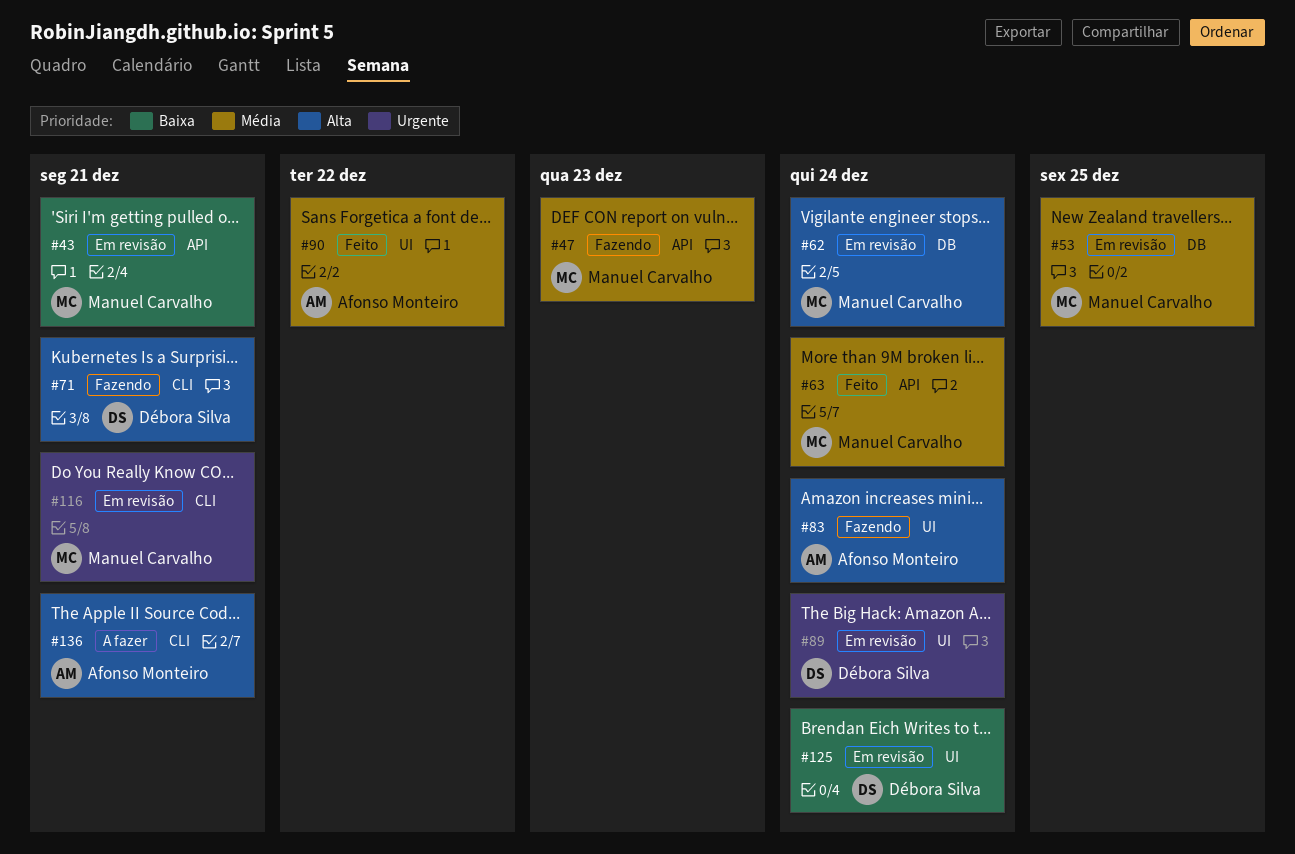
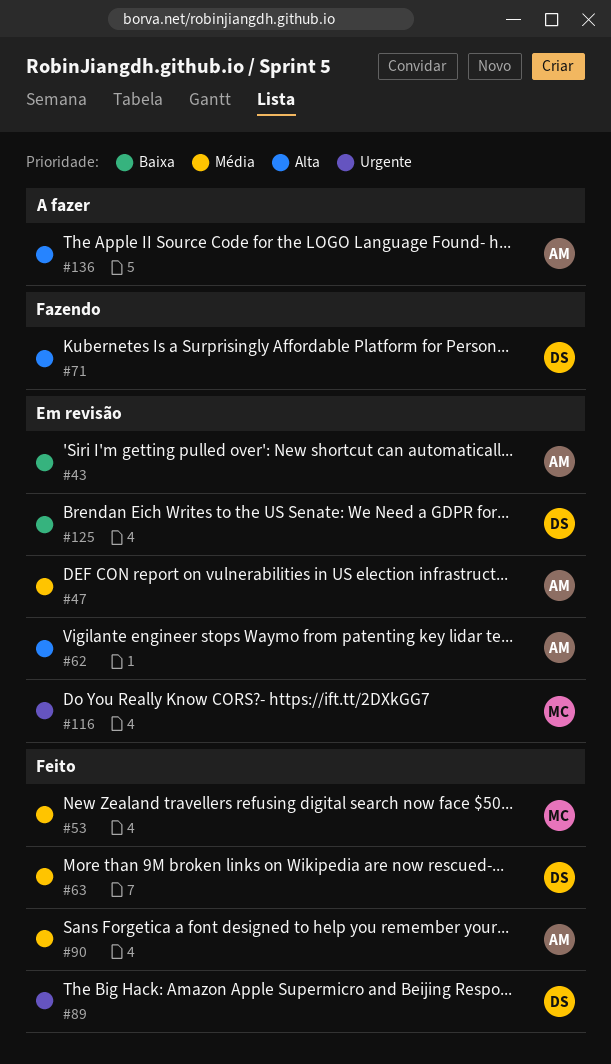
#43, owner: Manuel Carvalho -> Afonso Monteiro
#47, status: Fazendo -> Em revisão
#47, owner: Manuel Carvalho -> Afonso Monteiro
#53, status: Em revisão -> Feito
#62, owner: Manuel Carvalho -> Afonso Monteiro
#63, owner: Manuel Carvalho -> Débora Silva
#83: present -> none
#89, status: Em revisão -> Feito

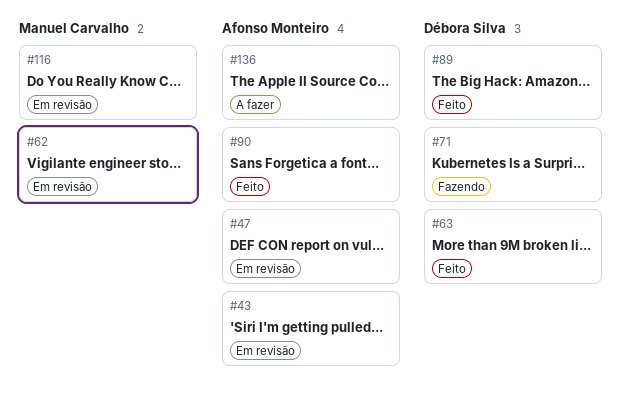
#53: present -> none
#62, owner: Afonso Monteiro -> Manuel Carvalho
#125: present -> none

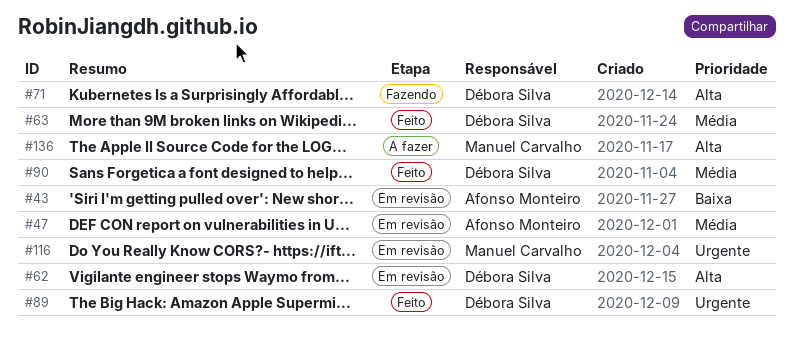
#62, owner: Manuel Carvalho -> Débora Silva
#90, owner: Afonso Monteiro -> Débora Silva
#136, owner: Afonso Monteiro -> Manuel Carvalho

